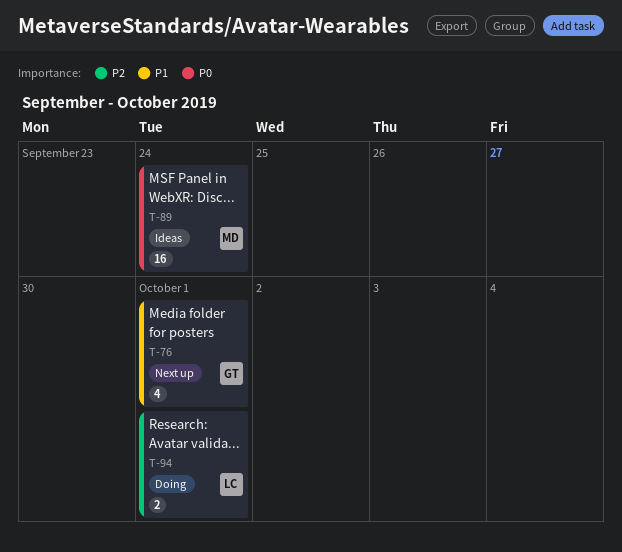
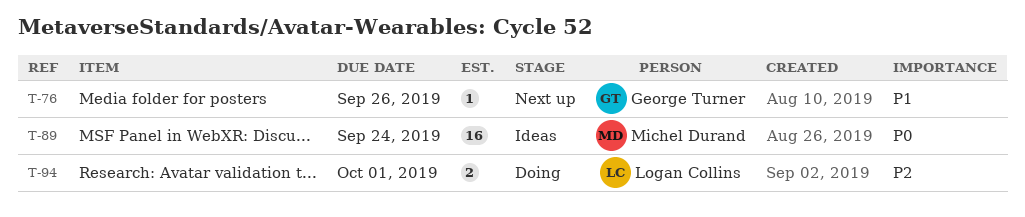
T-76, estimate: 4 -> 1
T-76, due: Oct 1 -> Sep 26

